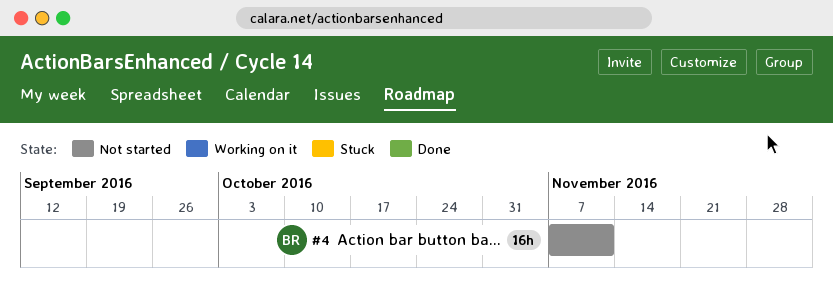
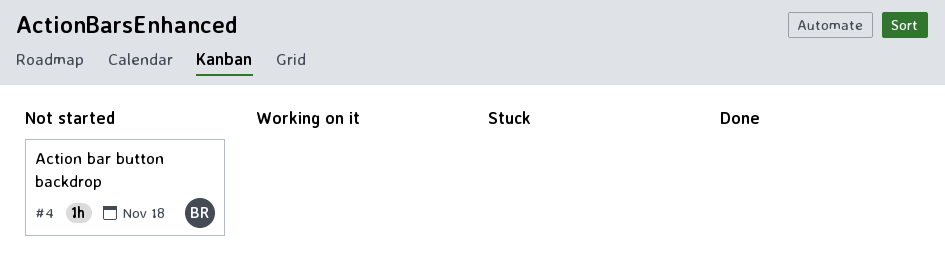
#4, estimate: 16h -> 1h
#4, due: Nov 11 -> Nov 18

